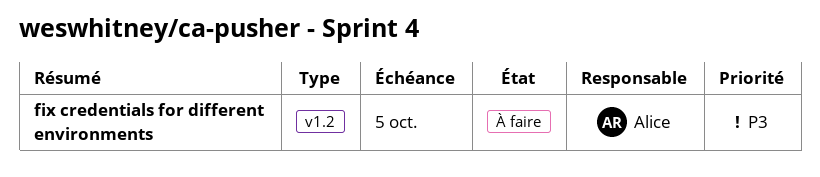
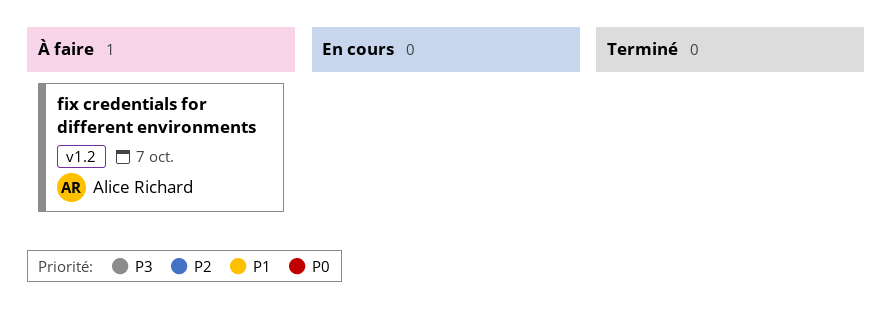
fix credentials for different environments, due: Oct 5 -> Oct 7

